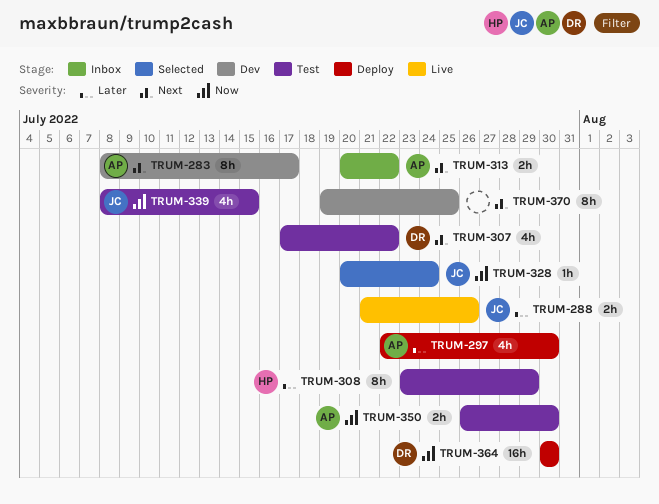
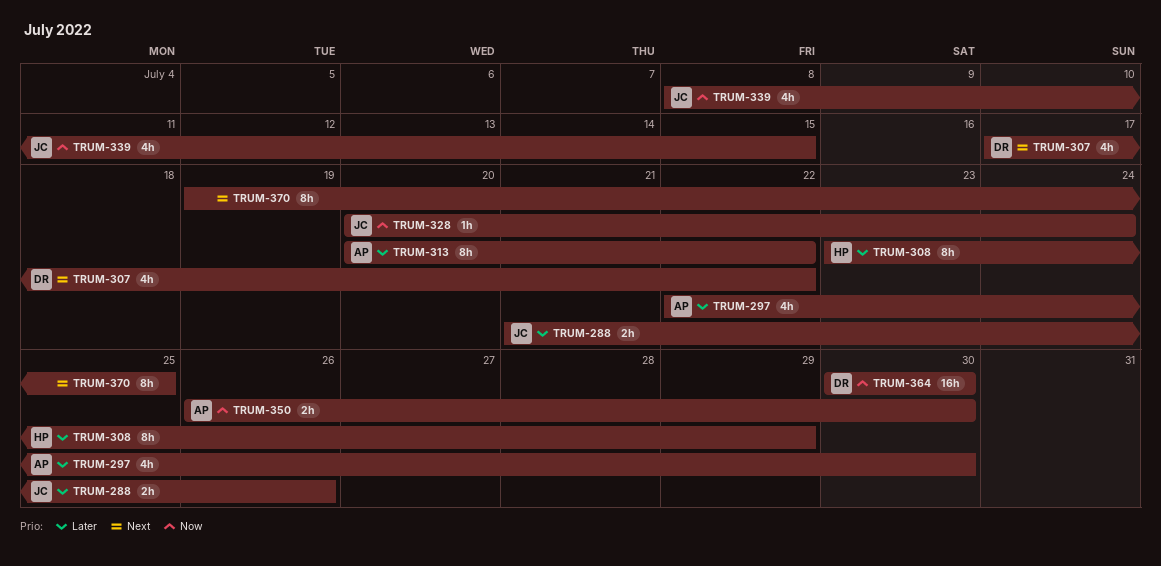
TRUM-283: present -> none
TRUM-313, priority: Next -> Later
TRUM-313, estimate: 2h -> 8h

